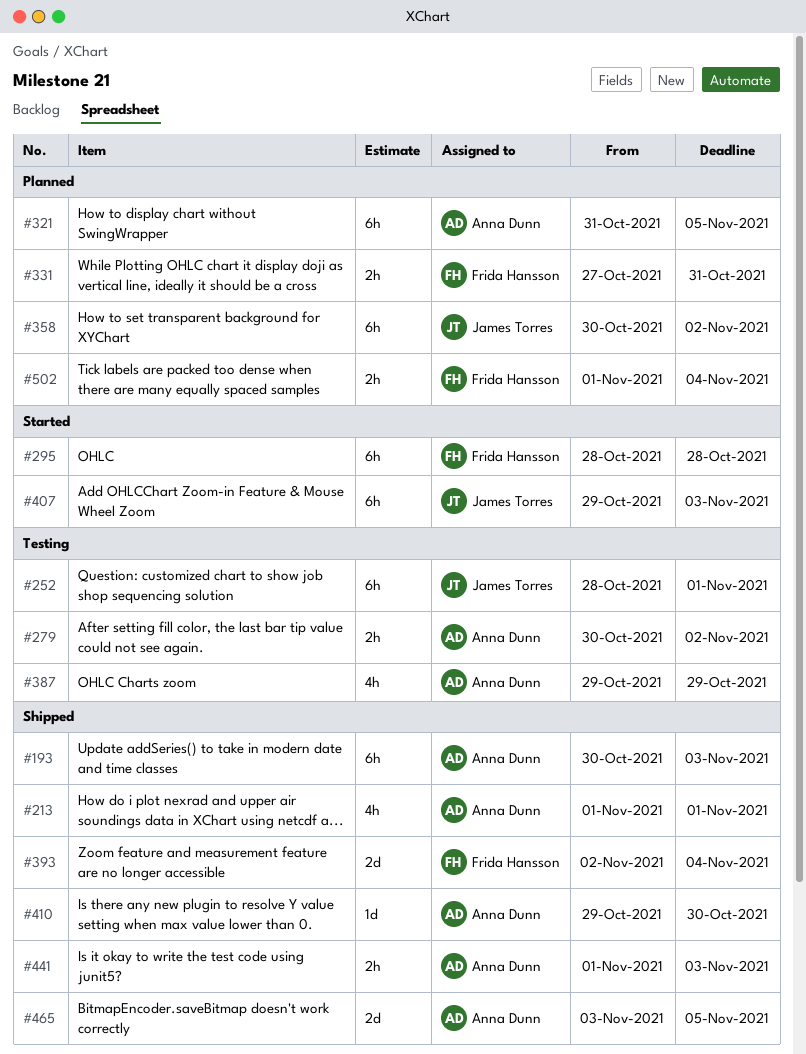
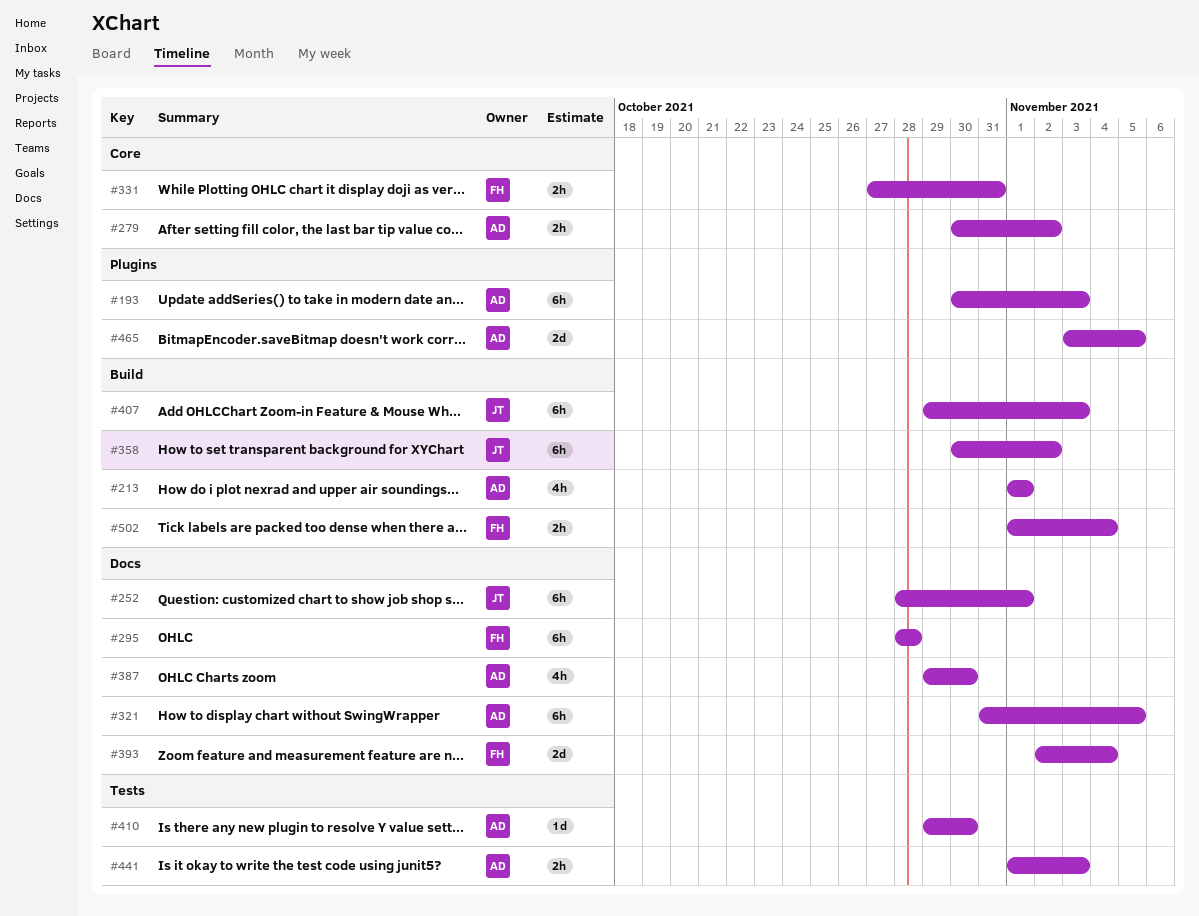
#387, due: Oct 29 -> Oct 30

